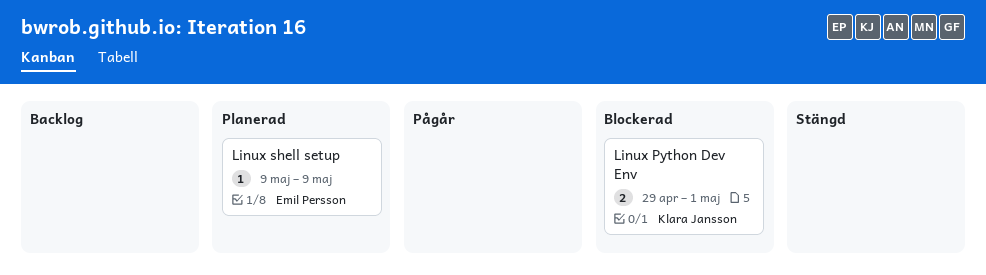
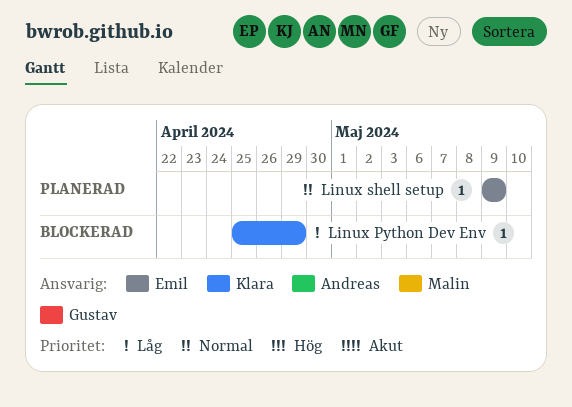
Linux Python Dev Env, estimate: 2 -> 1
Linux Python Dev Env, start: Apr 29 -> Apr 25
Linux Python Dev Env, due: May 1 -> Apr 29

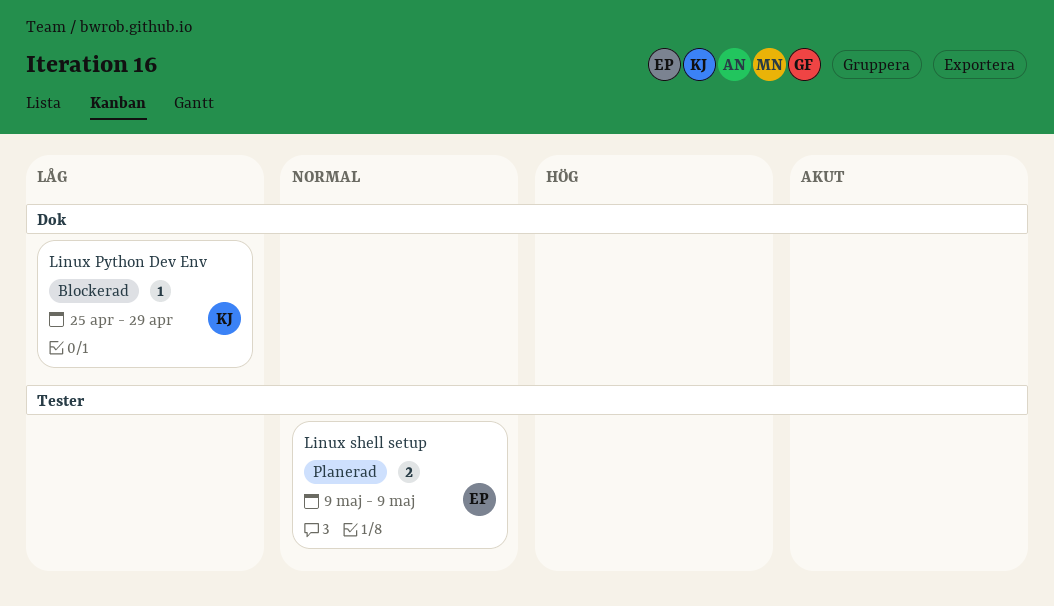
Linux shell setup, estimate: 1 -> 2

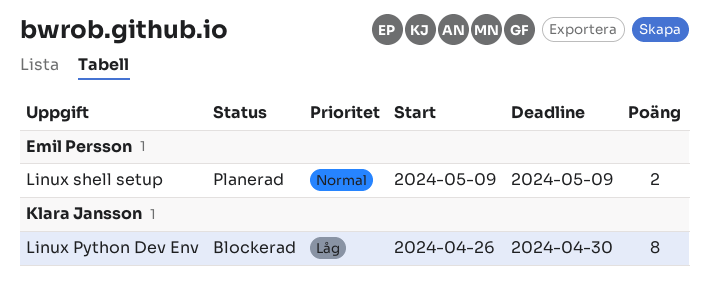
Linux Python Dev Env, estimate: 1 -> 8
Linux Python Dev Env, start: Apr 25 -> Apr 26
Linux Python Dev Env, due: Apr 29 -> Apr 30

